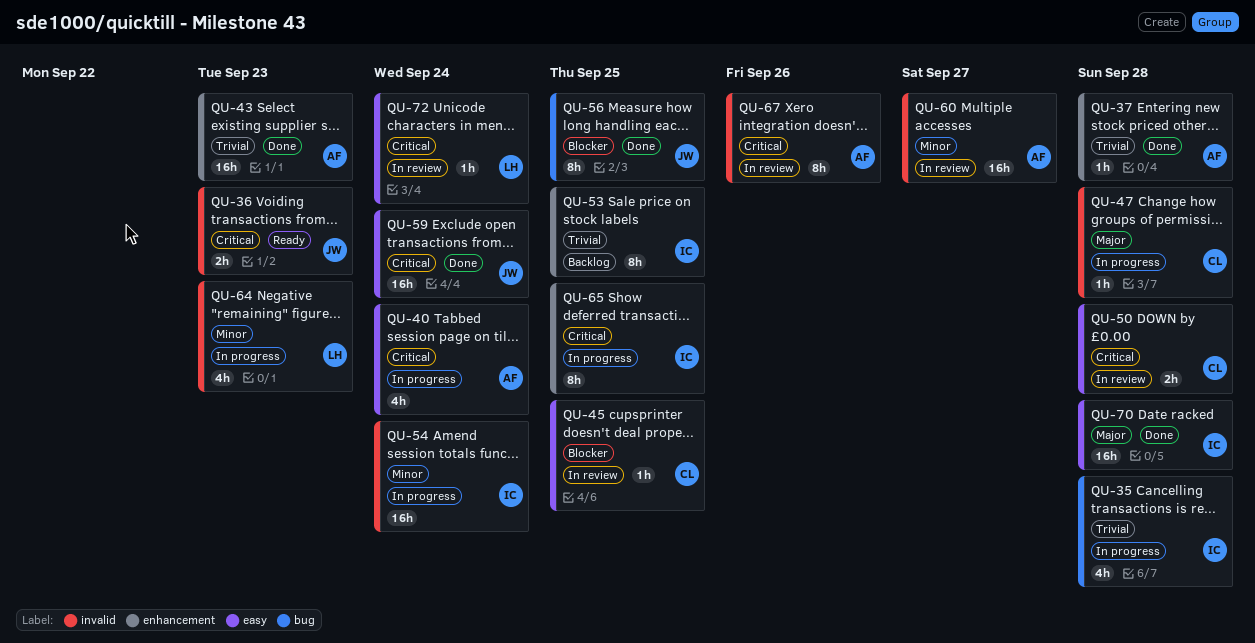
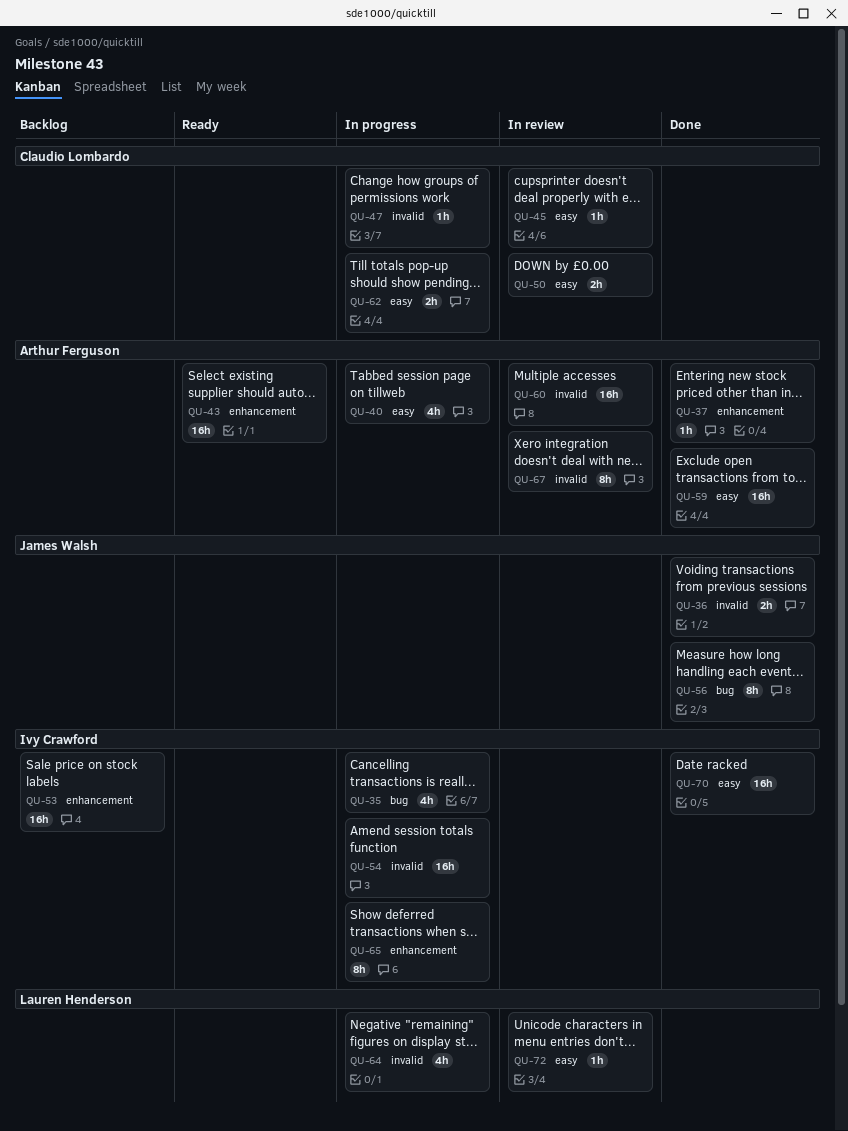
QU-36, status: Ready -> Done
QU-43, status: Done -> Ready
QU-53, estimate: 8h -> 16h
QU-59, owner: James Walsh -> Arthur Ferguson
QU-62: none -> present

